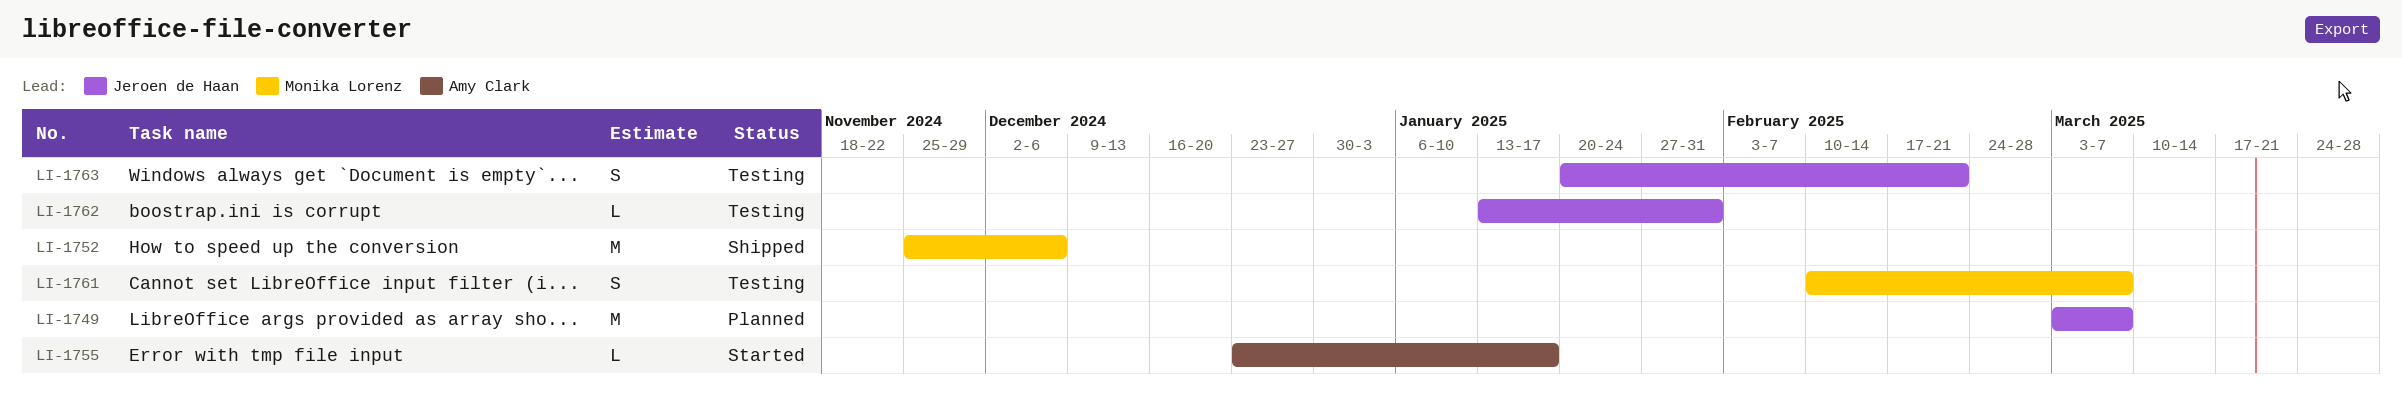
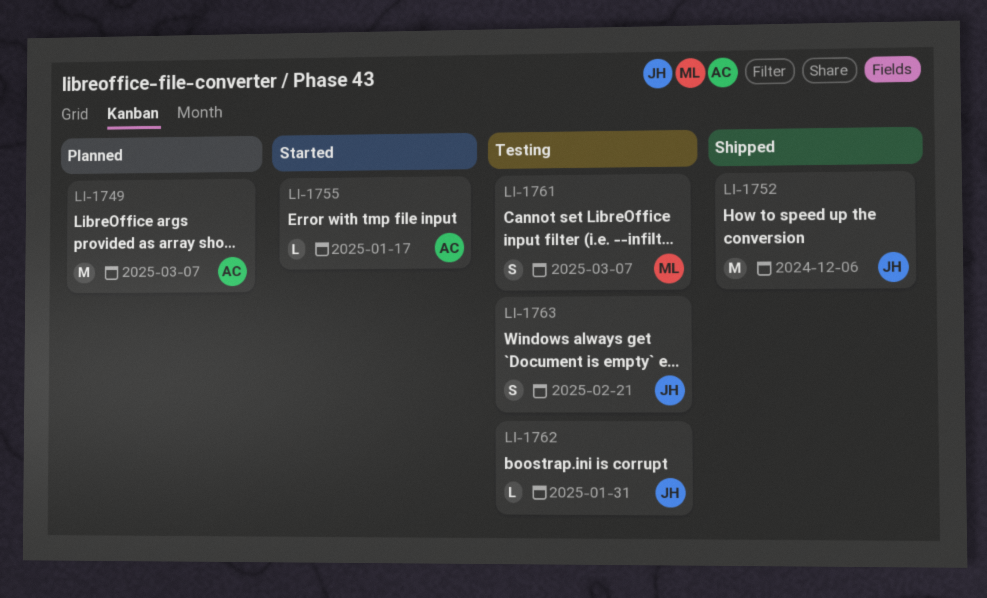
LI-1749, owner: Jeroen de Haan -> Amy Clark
LI-1752, owner: Monika Lorenz -> Jeroen de Haan

